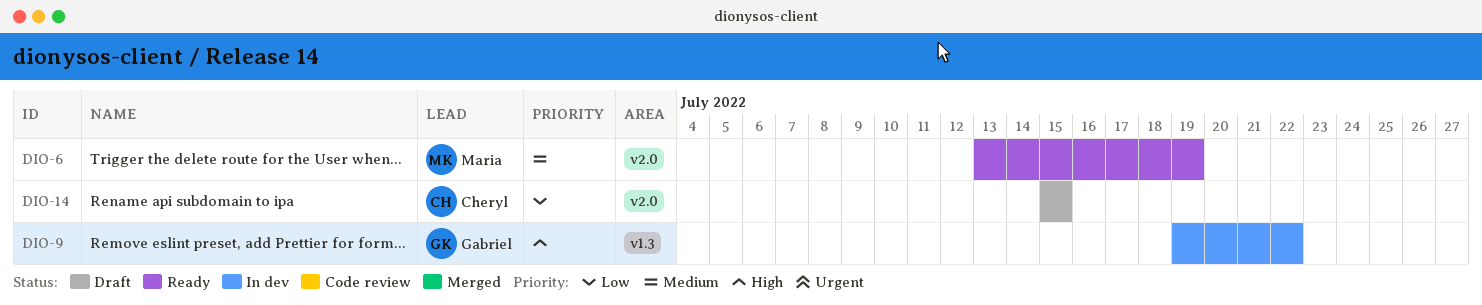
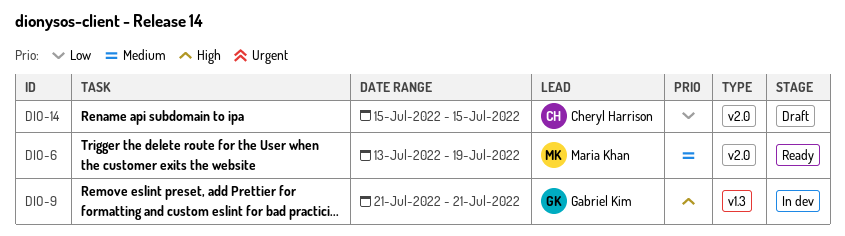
DIO-9, start: Jul 19 -> Jul 21
DIO-9, due: Jul 22 -> Jul 21

